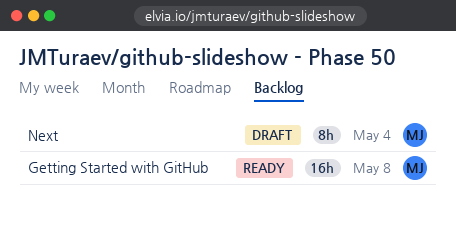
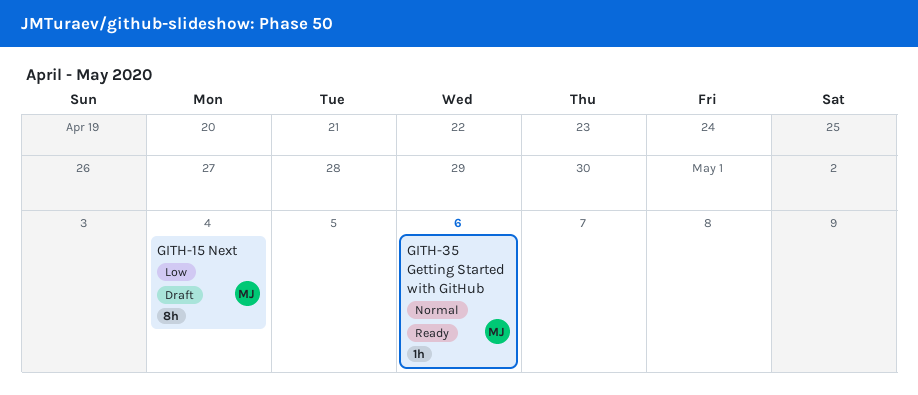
Getting Started with GitHub, estimate: 16h -> 1h
Getting Started with GitHub, due: May 8 -> May 6

